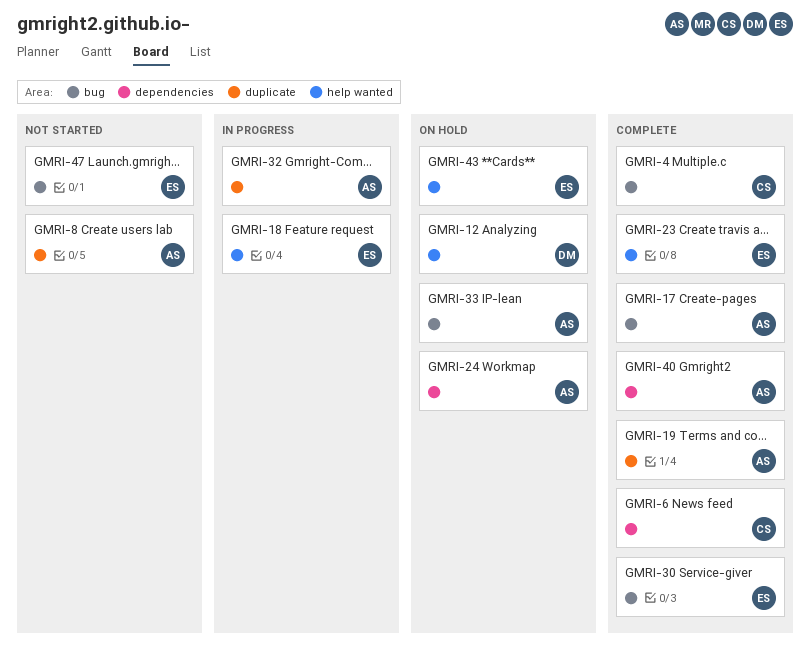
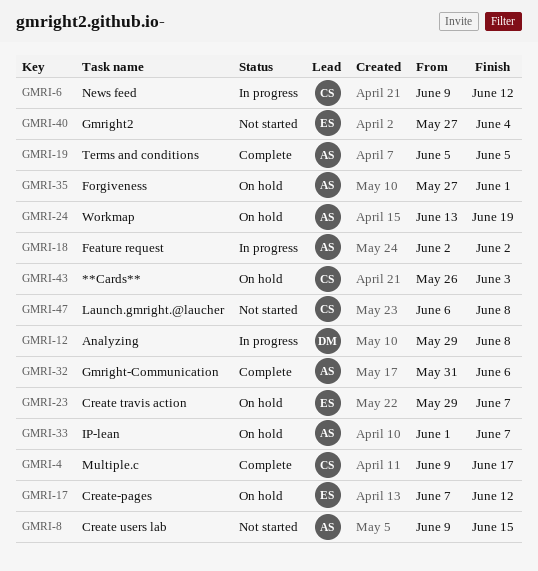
GMRI-6, status: Complete -> In progress
GMRI-12, status: On hold -> In progress
GMRI-17, status: Complete -> On hold
GMRI-17, owner: AS -> ES
GMRI-18, owner: ES -> AS
GMRI-23, status: Complete -> On hold
GMRI-30: present -> none
GMRI-32, status: In progress -> Complete
GMRI-35: none -> present
GMRI-40, status: Complete -> Not started
GMRI-40, owner: AS -> ES
GMRI-43, owner: ES -> CS
GMRI-47, owner: ES -> CS

